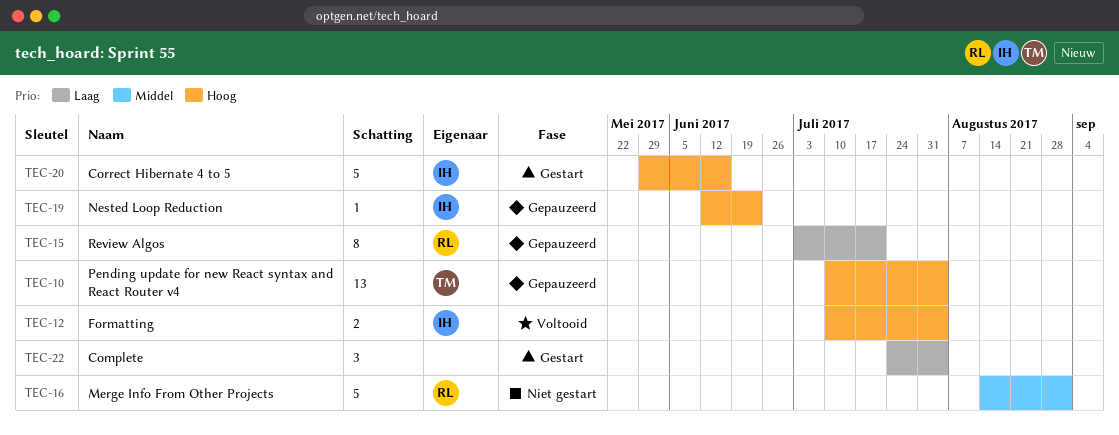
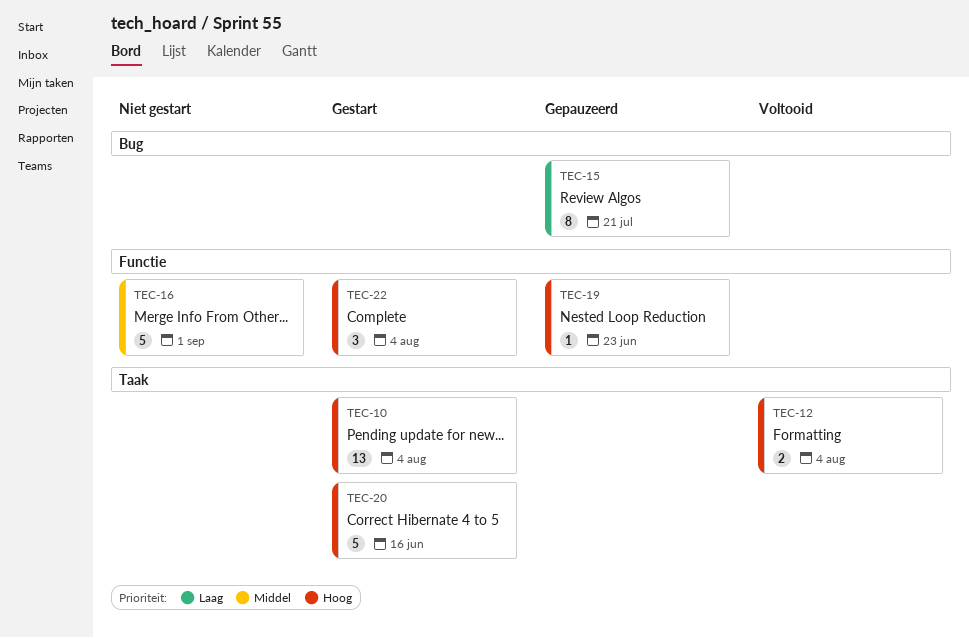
TEC-10, status: Gepauzeerd -> Gestart
TEC-22, priority: Laag -> Hoog

